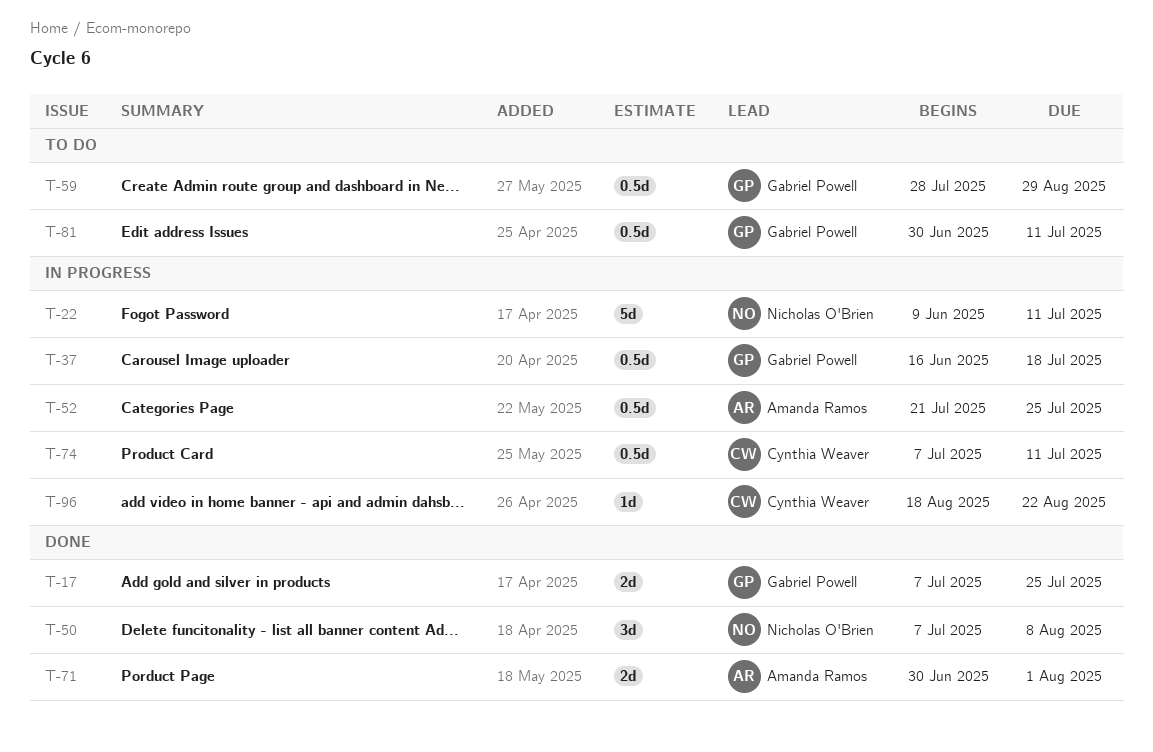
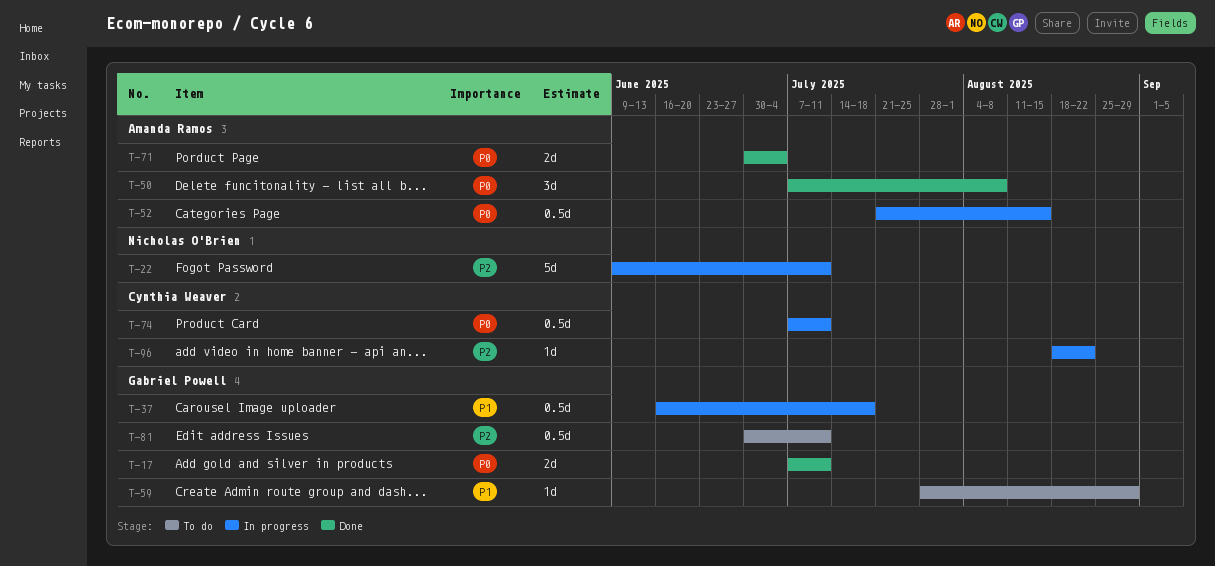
T-17, due: Jul 25 -> Jul 11
T-50, owner: Nicholas O'Brien -> Amanda Ramos
T-52, due: Jul 25 -> Aug 15
T-59, estimate: 0.5d -> 1d
T-71, due: Aug 1 -> Jul 4

